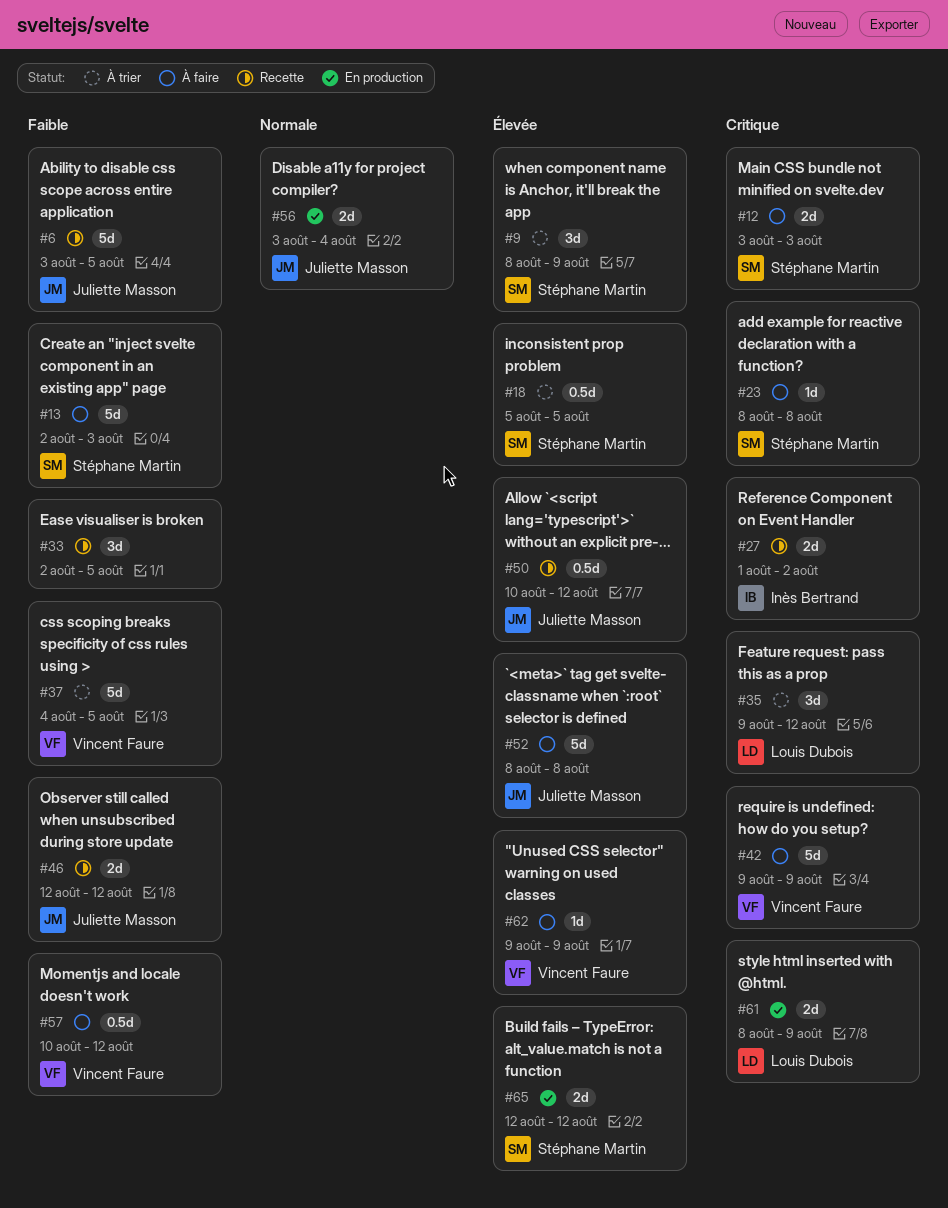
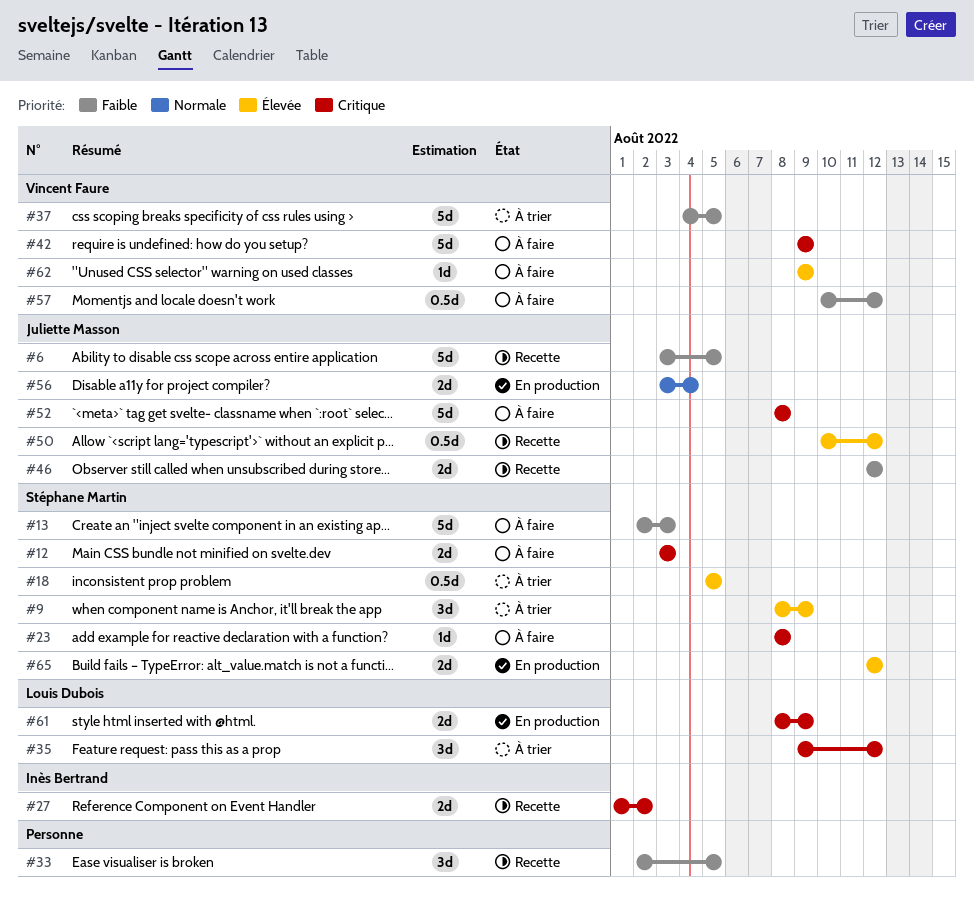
#52, priority: Élevée -> Critique

